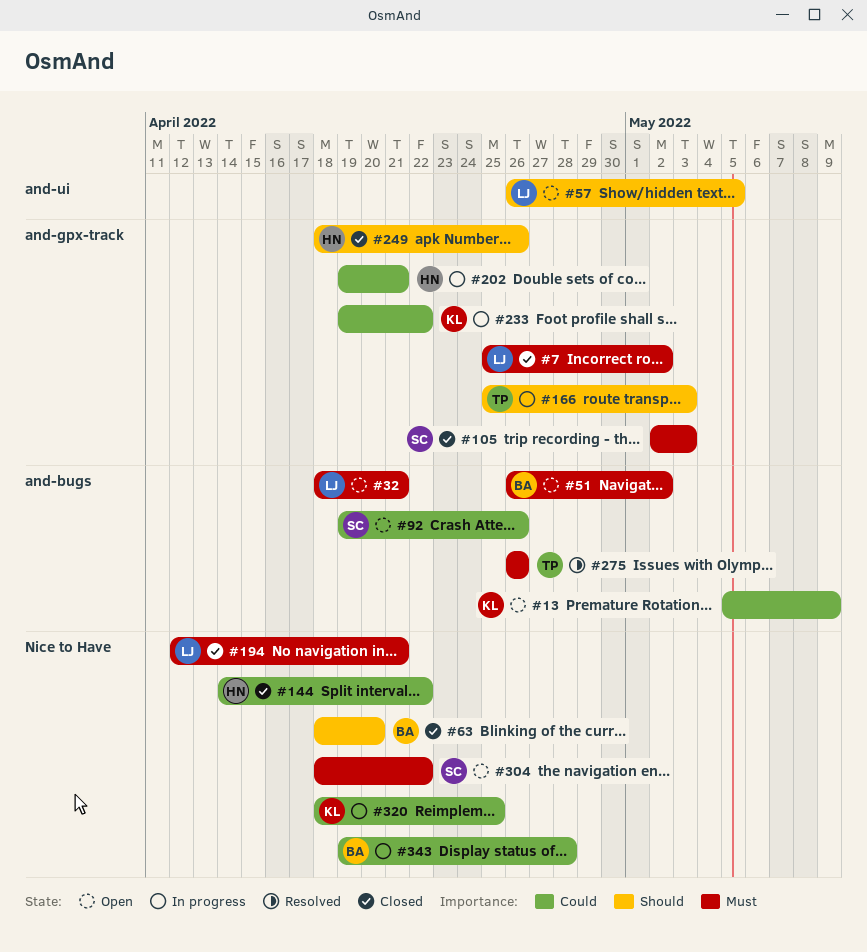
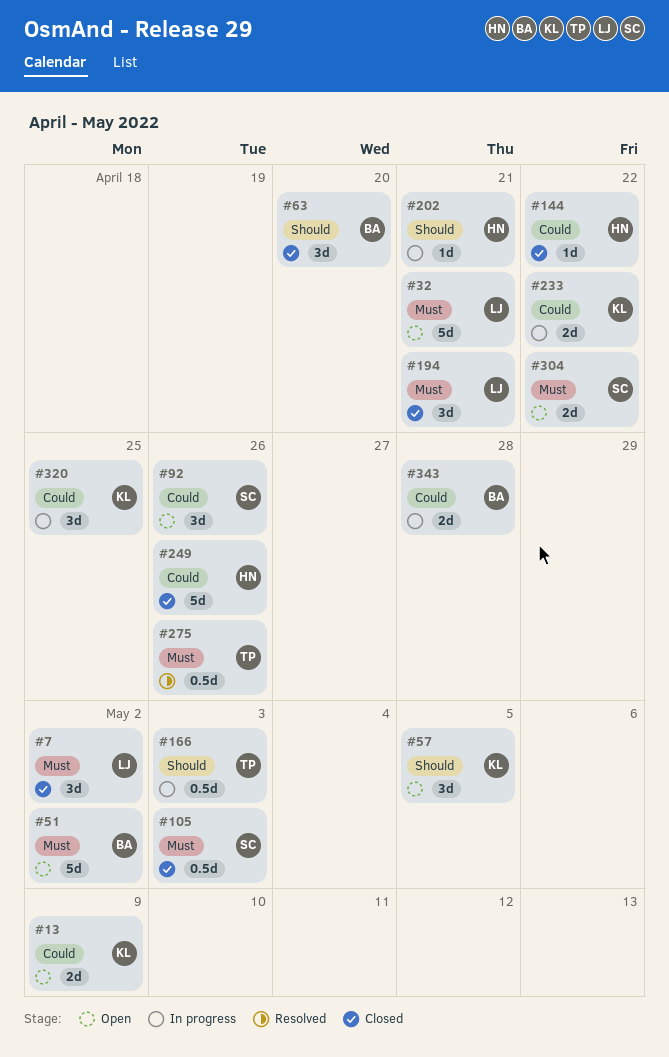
#57, owner: LJ -> KL
#202, priority: Could -> Should
#249, priority: Should -> Could

